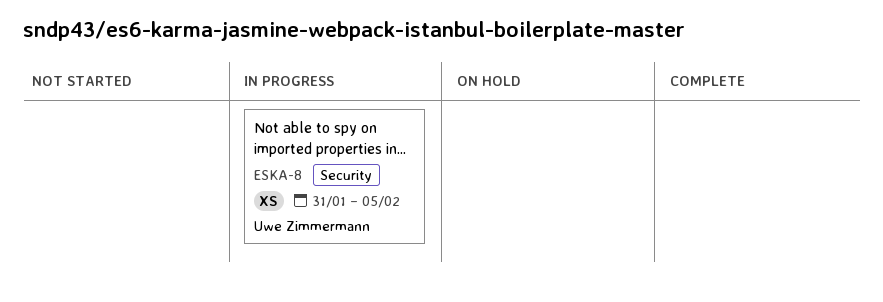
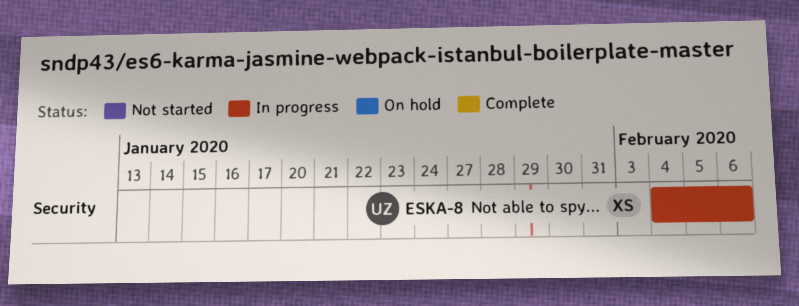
ESKA-8, start: Jan 31 -> Feb 4
ESKA-8, due: Feb 5 -> Feb 6

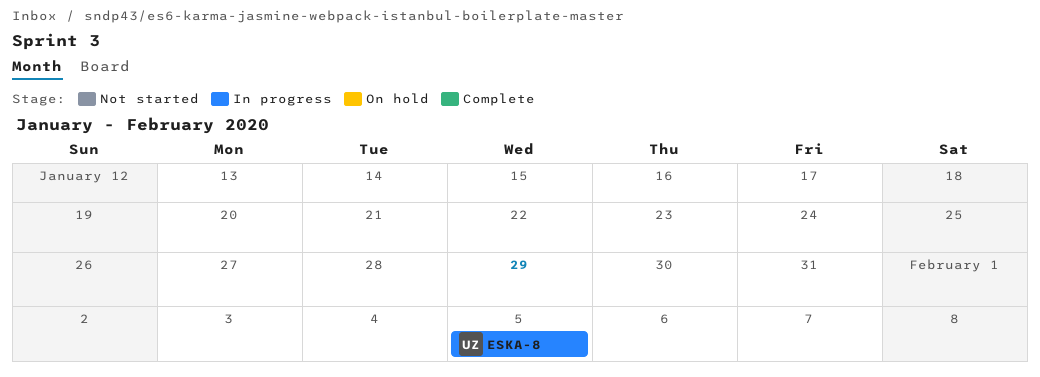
ESKA-8, start: Feb 4 -> Feb 5
ESKA-8, due: Feb 6 -> Feb 5

